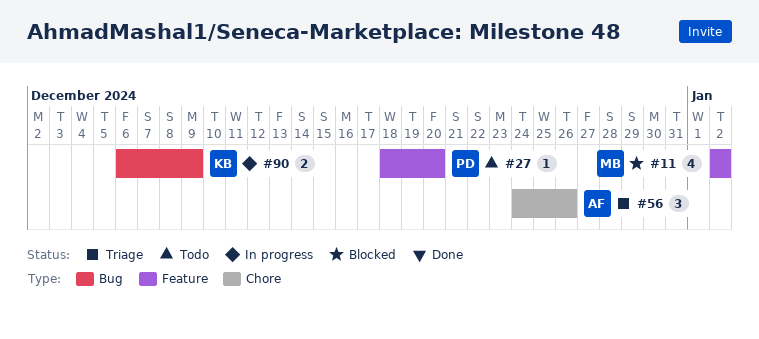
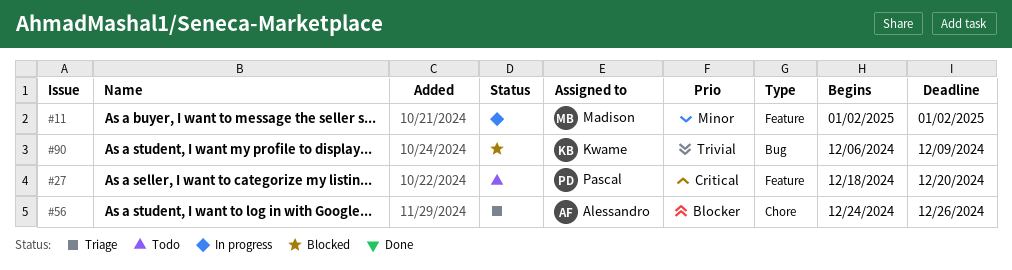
#11, status: Blocked -> In progress
#90, status: In progress -> Blocked

